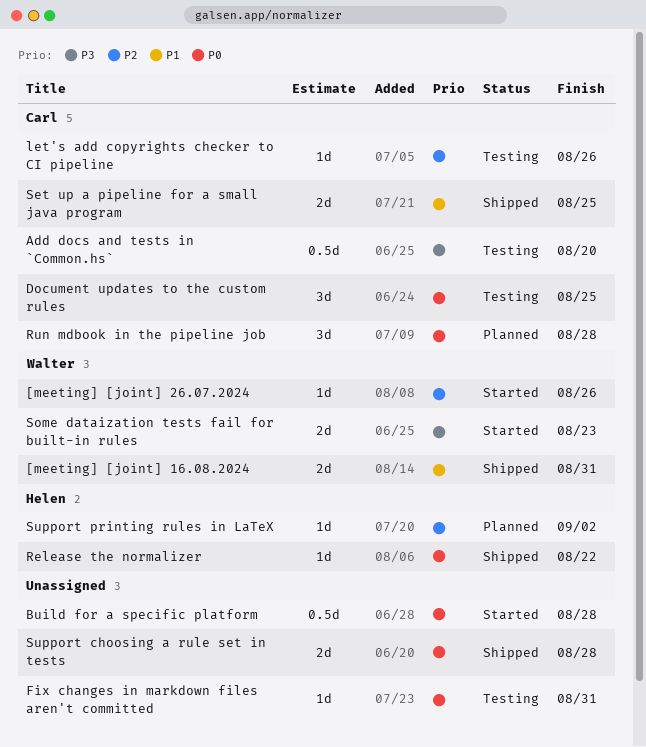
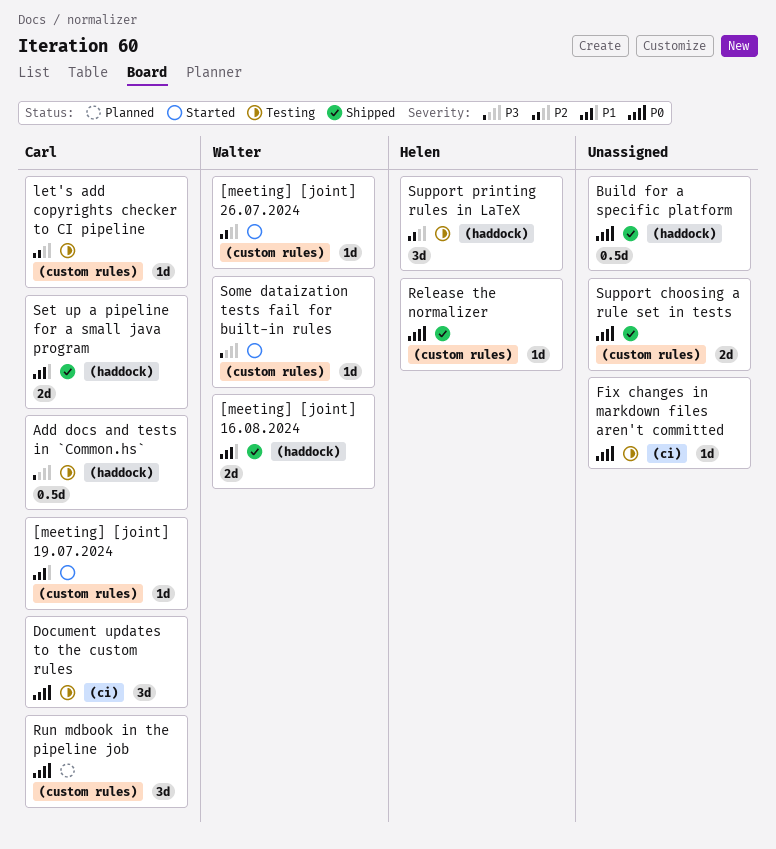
[meeting] [joint] 19.07.2024: none -> present
Build for a specific platform, status: Started -> Shipped
Some dataization tests fail for built-in rules, estimate: 2d -> 1d
Support printing rules in LaTeX, status: Planned -> Testing
Support printing rules in LaTeX, estimate: 1d -> 3d

